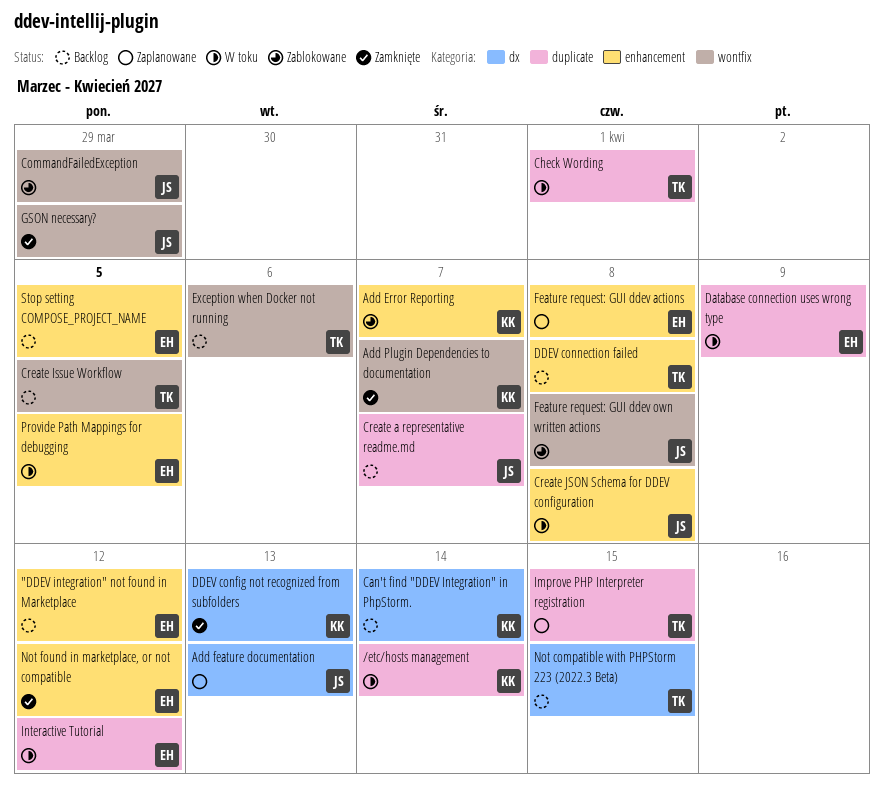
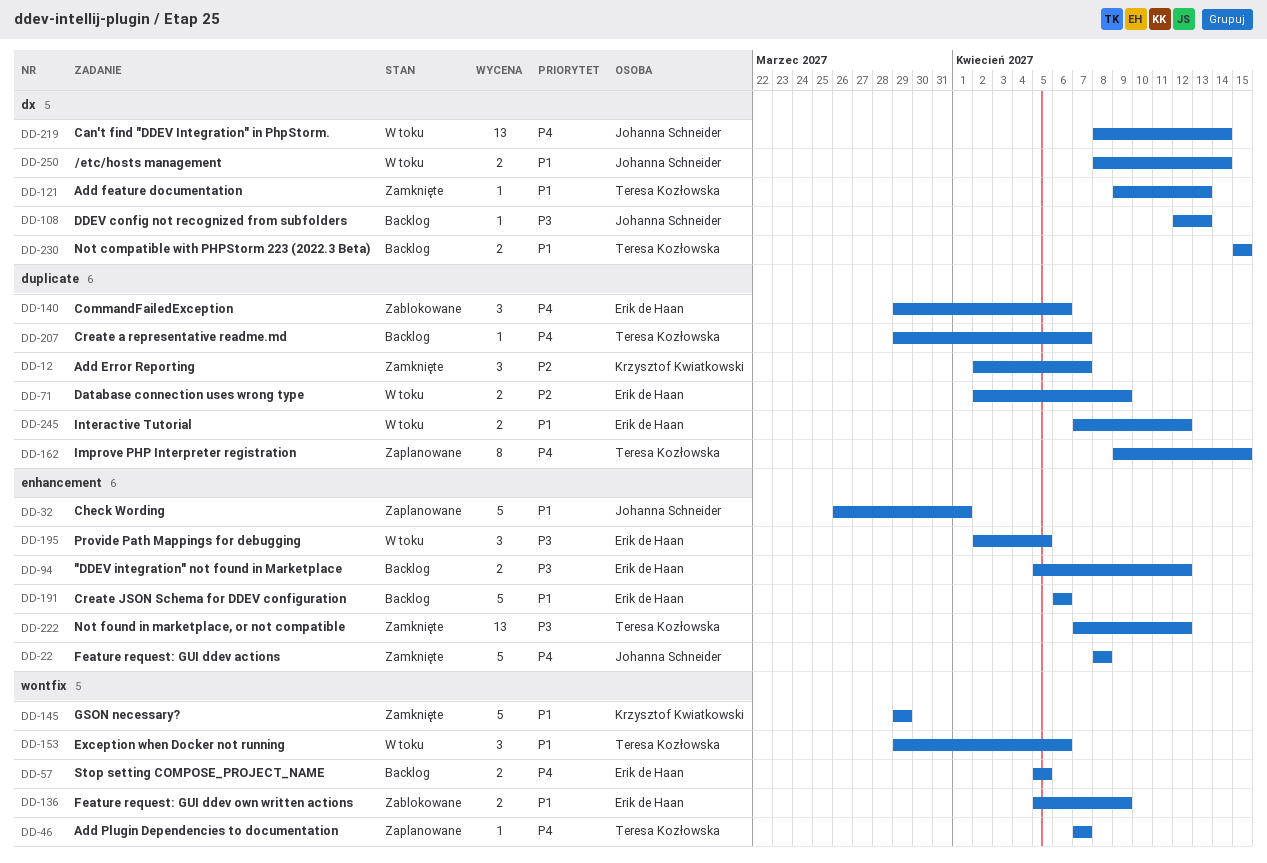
/etc/hosts management, owner: Krzysztof Kwiatkowski -> Johanna Schneider
/etc/hosts management, label: duplicate -> dx
Add Error Reporting, status: Zablokowane -> Zamknięte
Add Error Reporting, label: enhancement -> duplicate
Add feature documentation, status: Zaplanowane -> Zamknięte
Add feature documentation, owner: Johanna Schneider -> Teresa Kozłowska
Add Plugin Dependencies to documentation, status: Zamknięte -> Zaplanowane
Add Plugin Dependencies to documentation, owner: Krzysztof Kwiatkowski -> Teresa Kozłowska
Can't find "DDEV Integration" in PhpStorm., status: Backlog -> W toku
Can't find "DDEV Integration" in PhpStorm., owner: Krzysztof Kwiatkowski -> Johanna Schneider
Check Wording, status: W toku -> Zaplanowane
Check Wording, owner: Teresa Kozłowska -> Johanna Schneider
Check Wording, label: duplicate -> enhancement
CommandFailedException, owner: Johanna Schneider -> Erik de Haan
CommandFailedException, label: wontfix -> duplicate
CommandFailedException, due: Mar 29 -> Apr 6
Create a representative readme.md, owner: Johanna Schneider -> Teresa Kozłowska
Create Issue Workflow: present -> none
Create JSON Schema for DDEV configuration, status: W toku -> Backlog
Create JSON Schema for DDEV configuration, owner: Johanna Schneider -> Erik de Haan
Create JSON Schema for DDEV configuration, due: Apr 8 -> Apr 6
DDEV config not recognized from subfolders, status: Zamknięte -> Backlog
DDEV config not recognized from subfolders, owner: Krzysztof Kwiatkowski -> Johanna Schneider
DDEV connection failed: present -> none
Exception when Docker not running, status: Backlog -> W toku
Feature request: GUI ddev actions, status: Zaplanowane -> Zamknięte
Feature request: GUI ddev actions, owner: Erik de Haan -> Johanna Schneider
Feature request: GUI ddev own written actions, owner: Johanna Schneider -> Erik de Haan
Feature request: GUI ddev own written actions, due: Apr 8 -> Apr 9
GSON necessary?, owner: Johanna Schneider -> Krzysztof Kwiatkowski
Not found in marketplace, or not compatible, owner: Erik de Haan -> Teresa Kozłowska
Stop setting COMPOSE_PROJECT_NAME, label: enhancement -> wontfix

